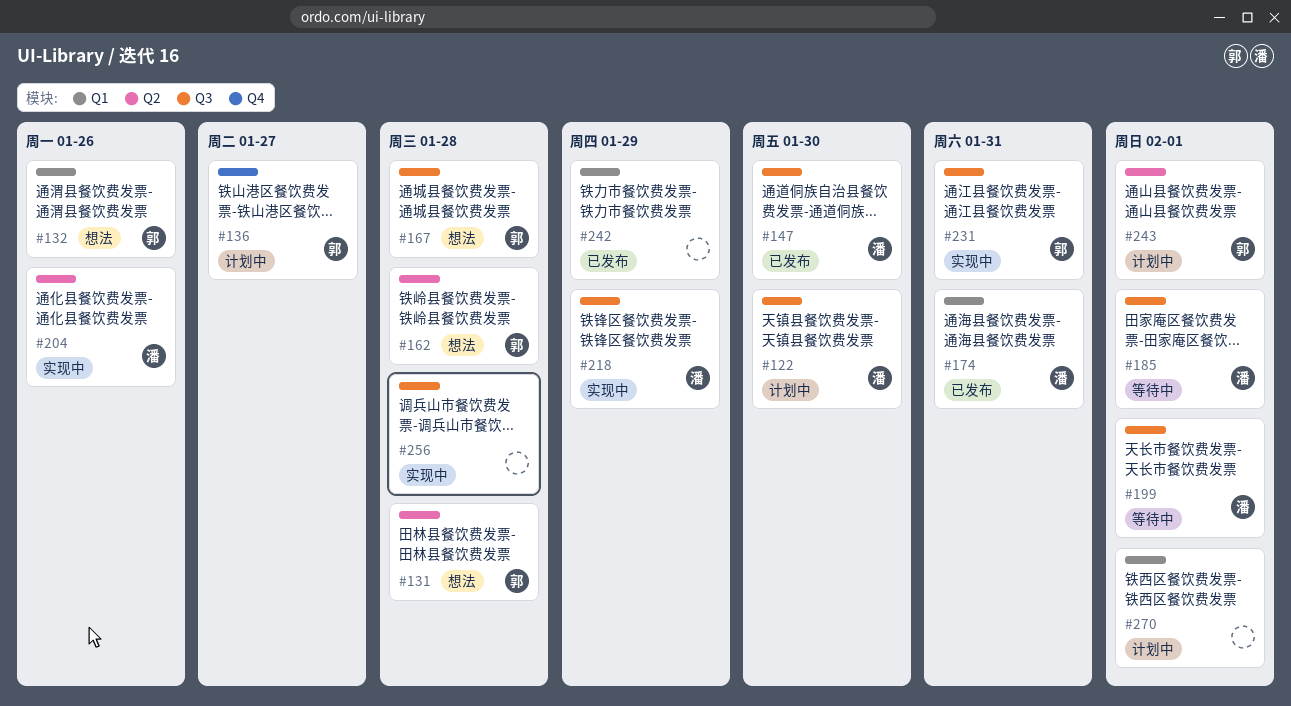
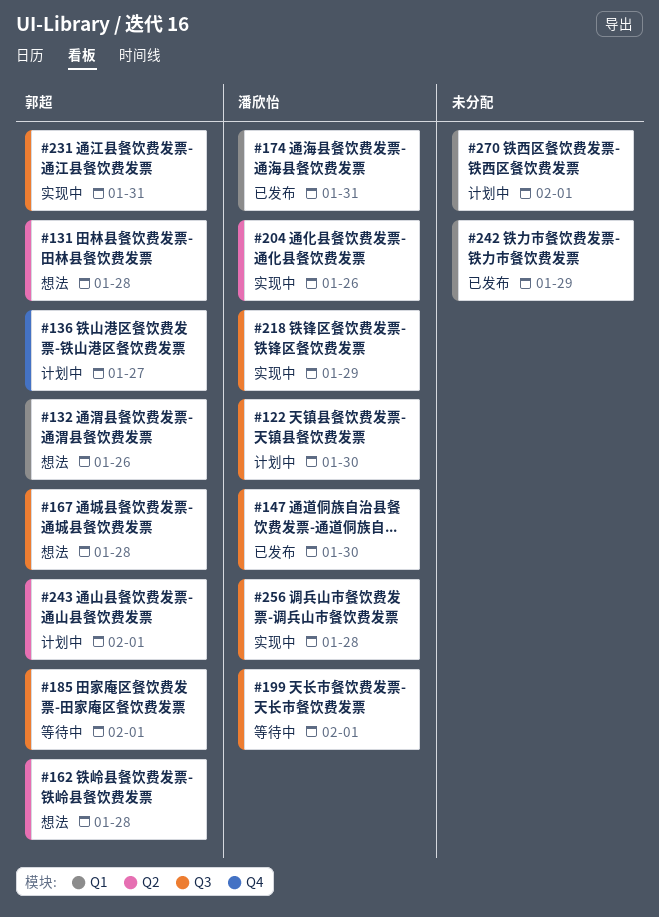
#185, owner: 潘欣怡 -> 郭超
#256, owner: none -> 潘欣怡

